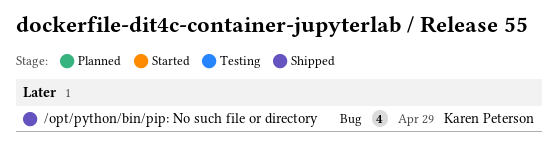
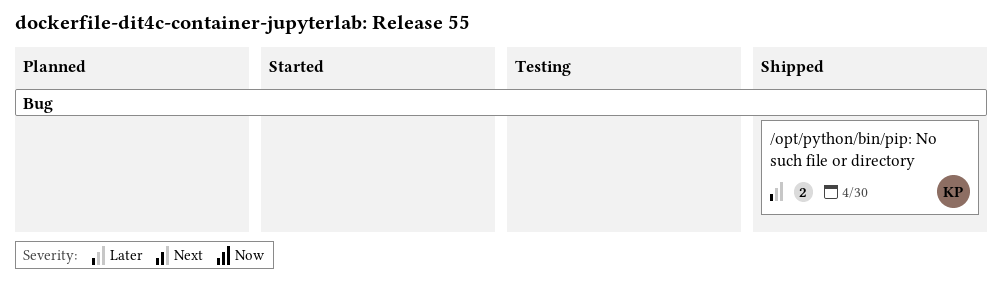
/opt/python/bin/pip: No such file or directory, estimate: 4 -> 2
/opt/python/bin/pip: No such file or directory, due: Apr 29 -> Apr 30

